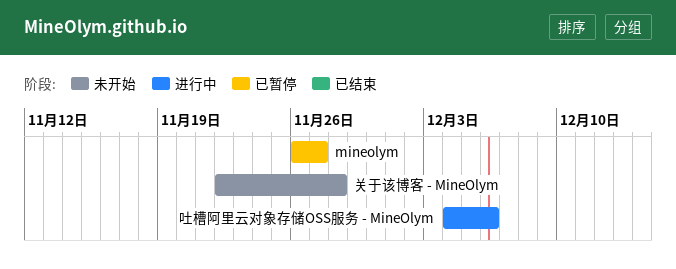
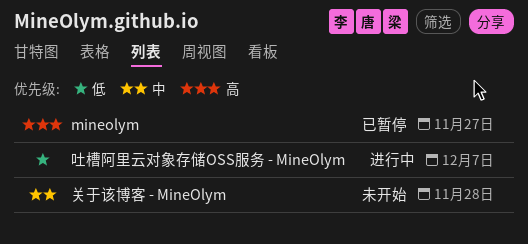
吐槽阿里云对象存储OSS服务 - MineOlym, due: Dec 6 -> Dec 7

